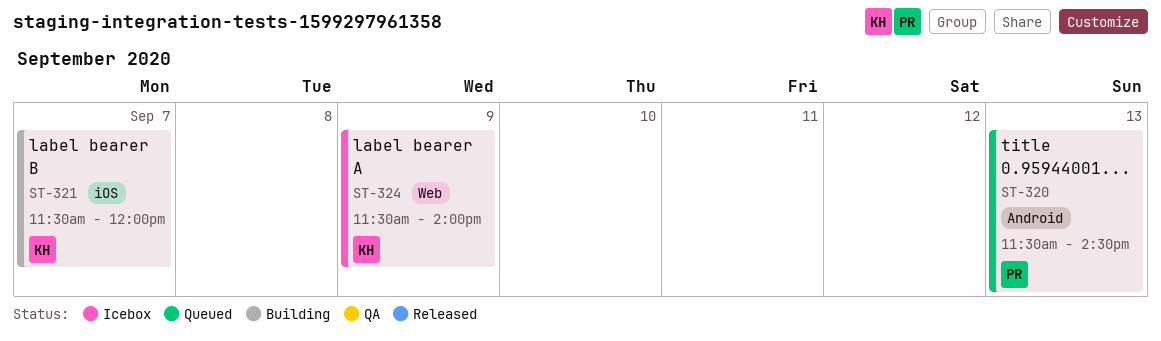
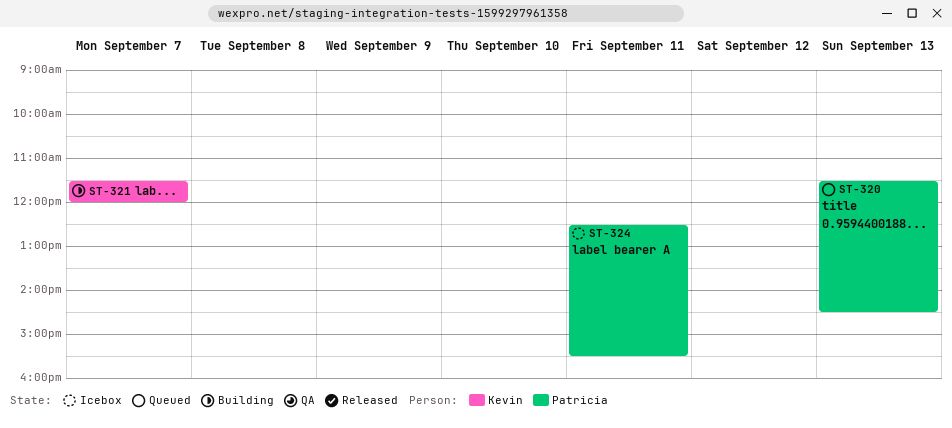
ST-324, owner: Kevin -> Patricia
ST-324, day: Sep 9 -> Sep 11
ST-324, begins: 11:30 -> 12:30
ST-324, ends: 14:00 -> 15:30

